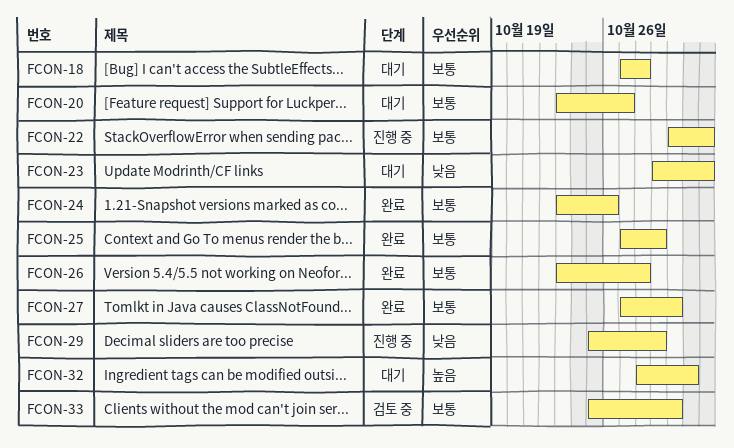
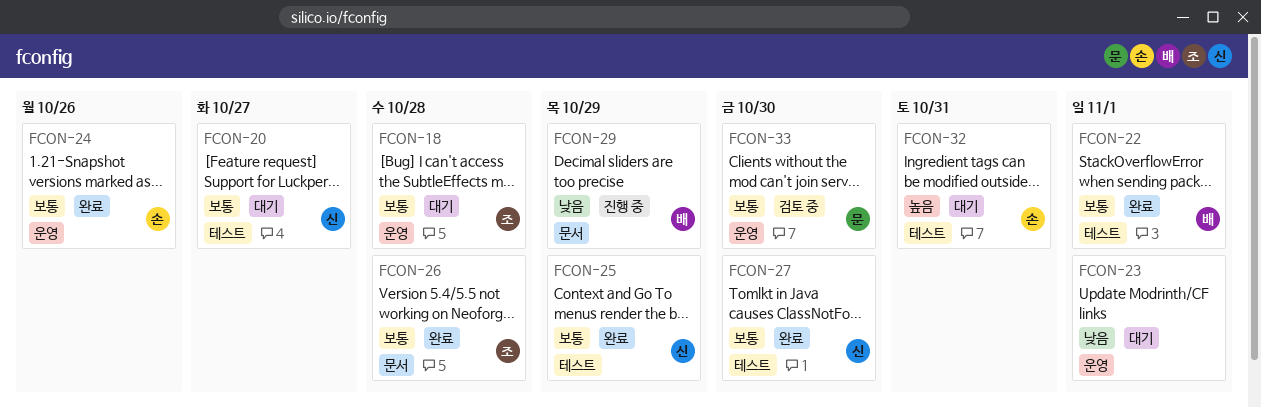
FCON-22, status: 진행 중 -> 완료

